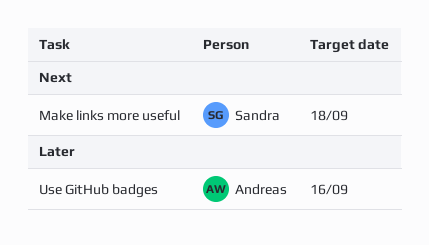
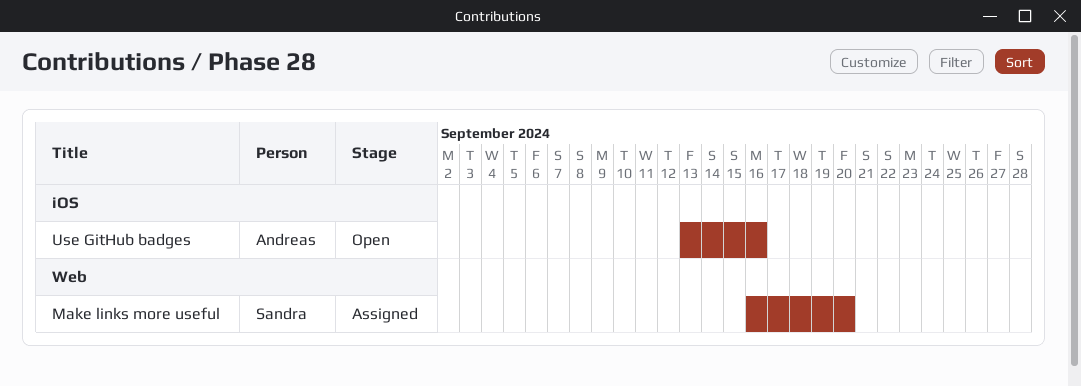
Make links more useful, due: Sep 18 -> Sep 20

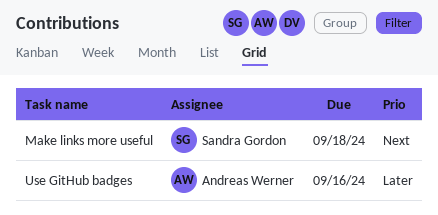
Make links more useful, due: Sep 20 -> Sep 18

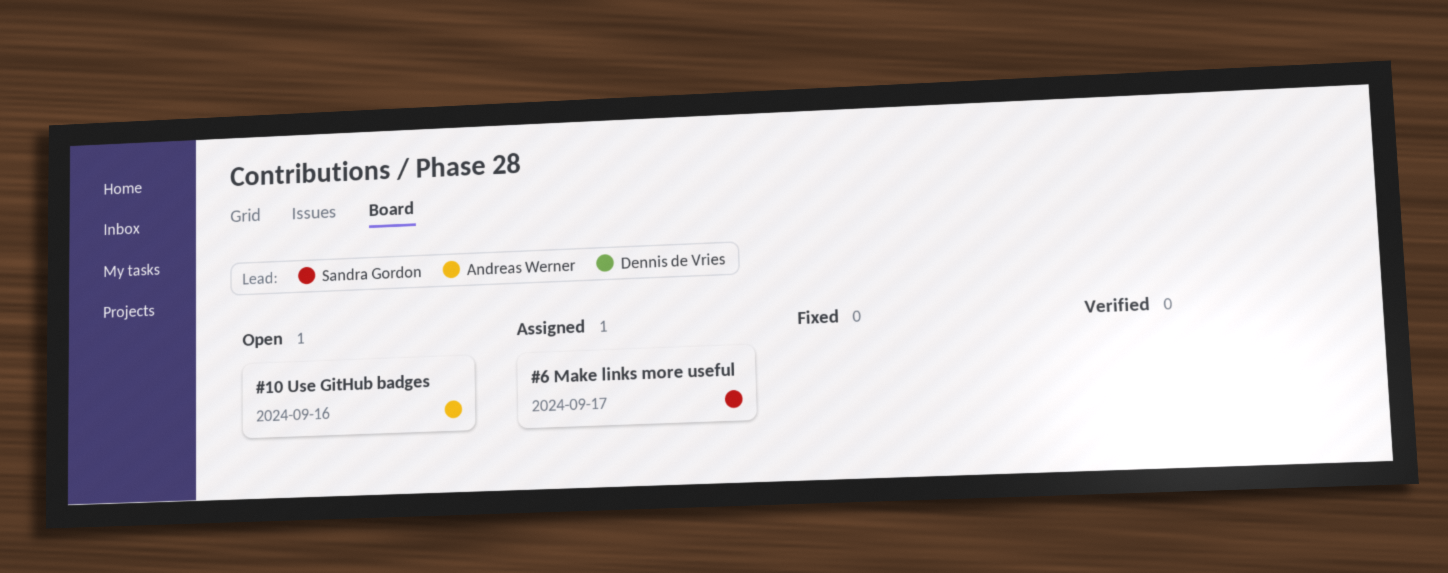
Make links more useful, due: Sep 18 -> Sep 17

